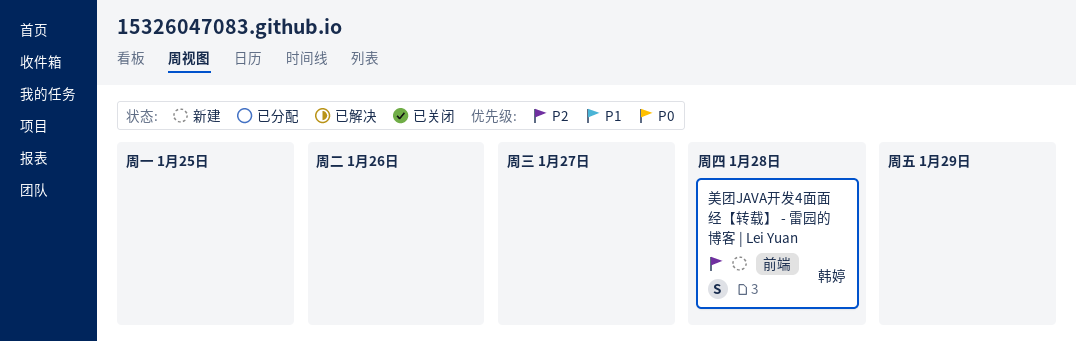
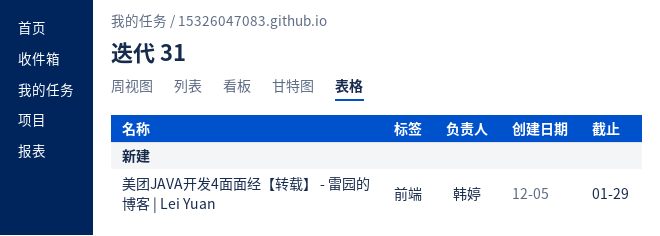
美团JAVA开发4面面经【转载】 - 雷园的博客 | Lei Yuan, due: Jan 28 -> Jan 29

